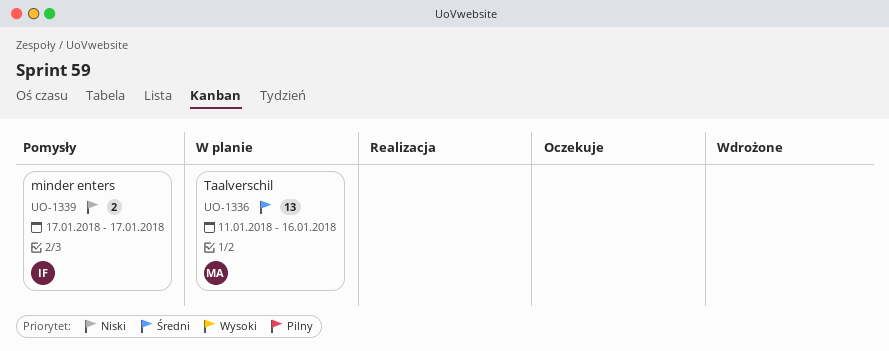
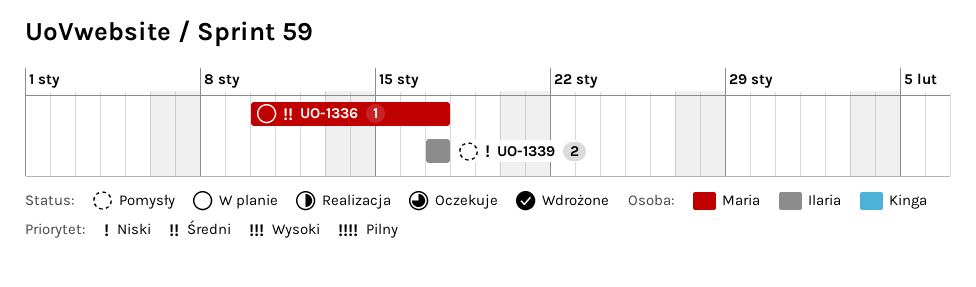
UO-1336, estimate: 13 -> 1
UO-1336, start: Jan 11 -> Jan 10
UO-1336, due: Jan 16 -> Jan 17

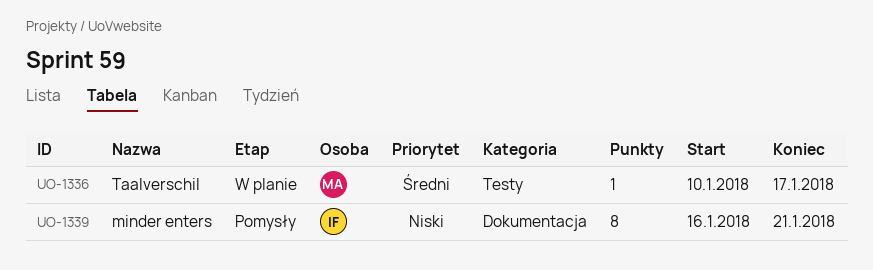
UO-1339, estimate: 2 -> 8
UO-1339, start: Jan 17 -> Jan 16
UO-1339, due: Jan 17 -> Jan 21

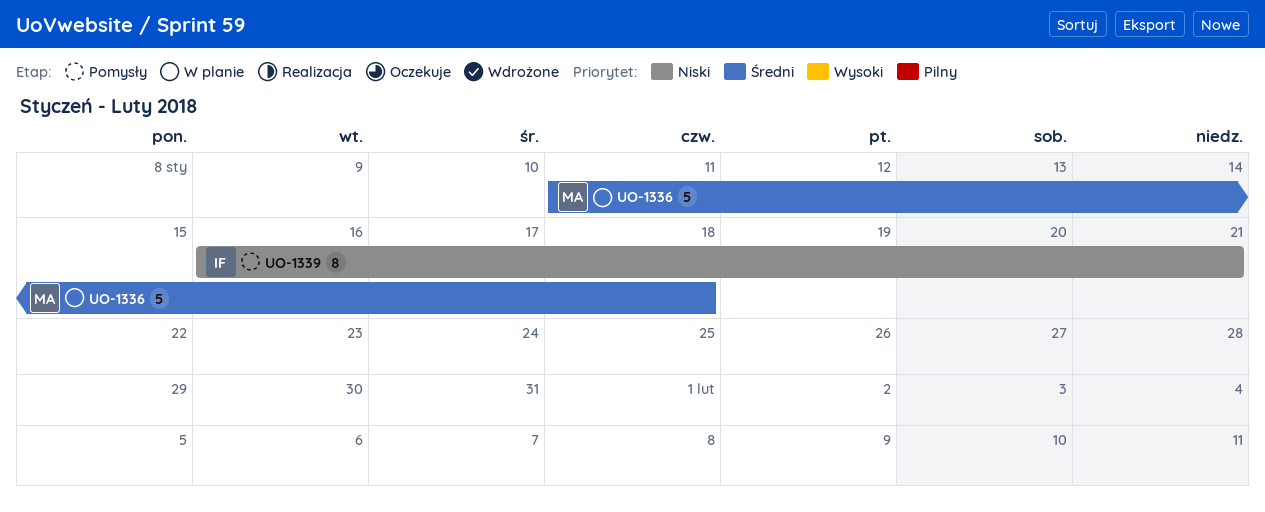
UO-1336, estimate: 1 -> 5
UO-1336, start: Jan 10 -> Jan 11
UO-1336, due: Jan 17 -> Jan 18

